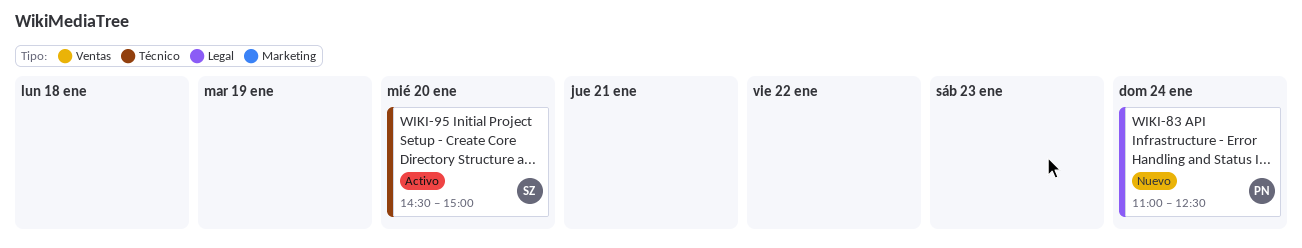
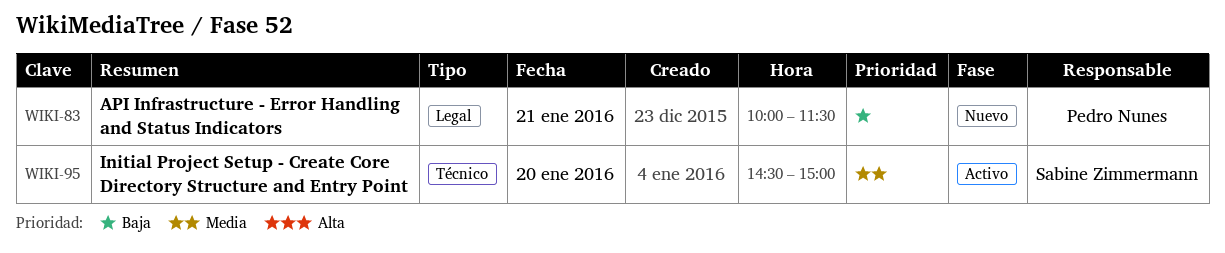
WIKI-83, day: Jan 24 -> Jan 21
WIKI-83, begins: 11:00 -> 10:00
WIKI-83, ends: 12:30 -> 11:30

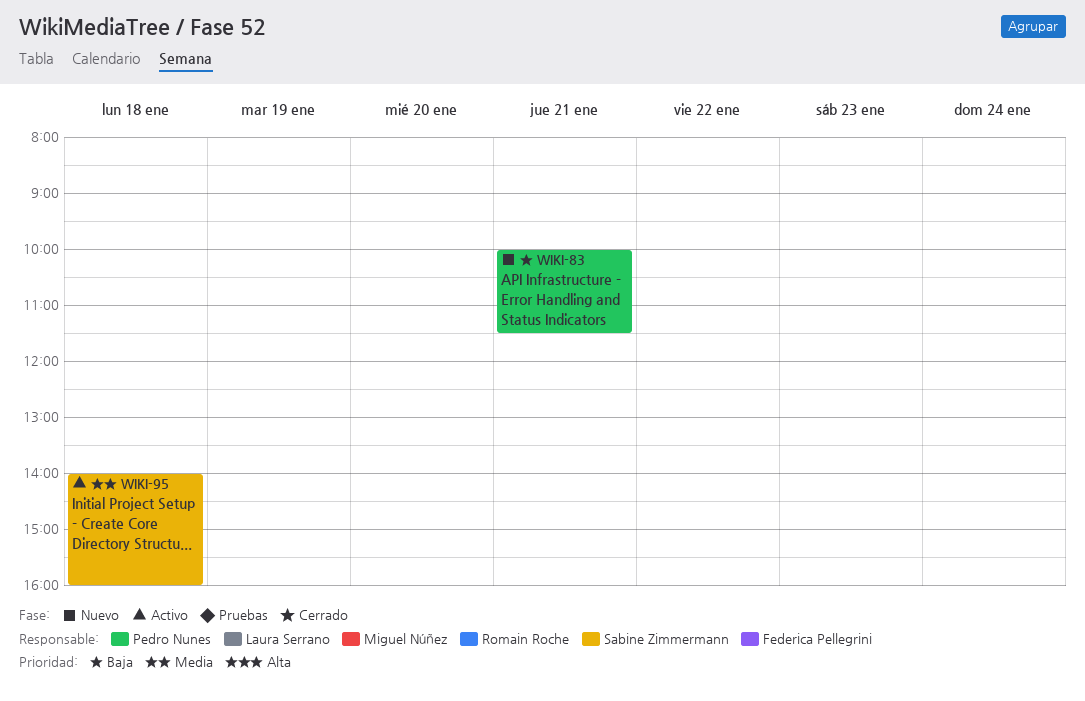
WIKI-95, day: Jan 20 -> Jan 18
WIKI-95, begins: 14:30 -> 14:00
WIKI-95, ends: 15:00 -> 16:00

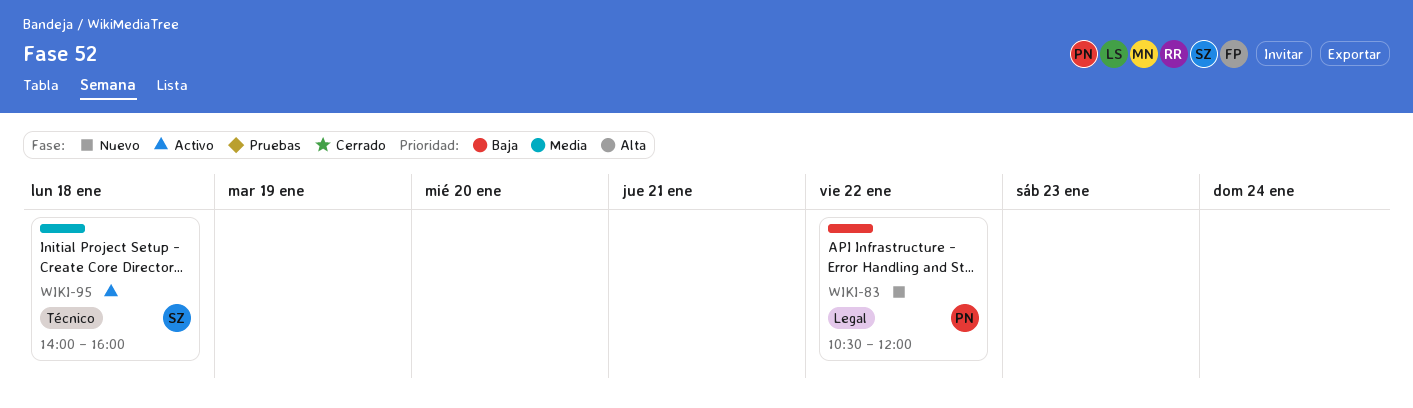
WIKI-83, day: Jan 21 -> Jan 22
WIKI-83, begins: 10:00 -> 10:30
WIKI-83, ends: 11:30 -> 12:00

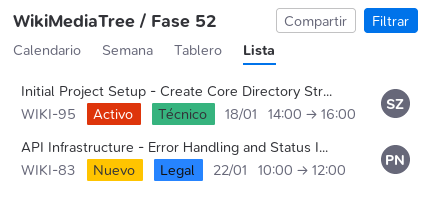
WIKI-83, begins: 10:30 -> 10:00

